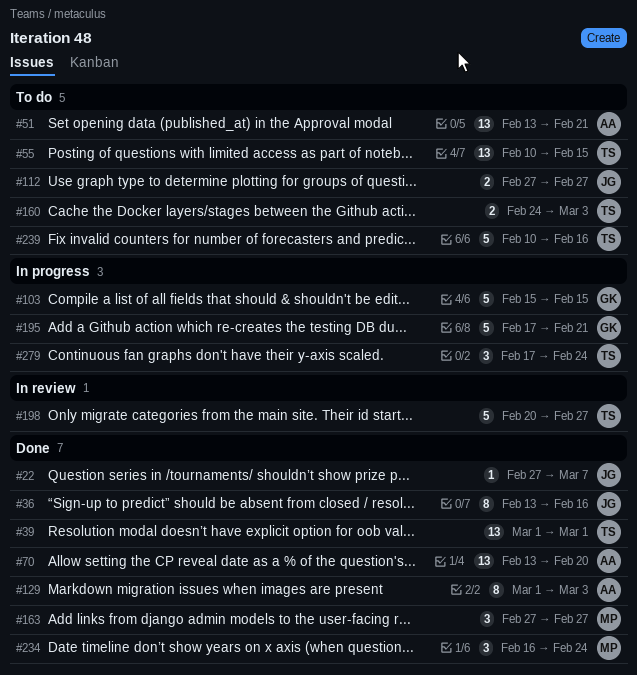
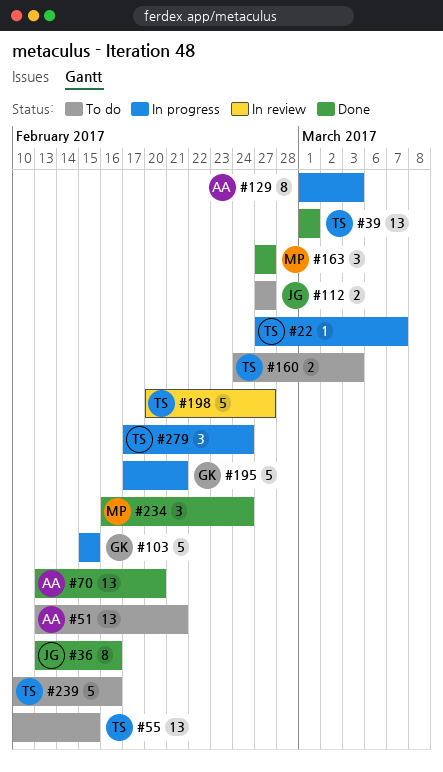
#22, status: Done -> In progress
#22, owner: JG -> TS
#129, status: Done -> In progress

